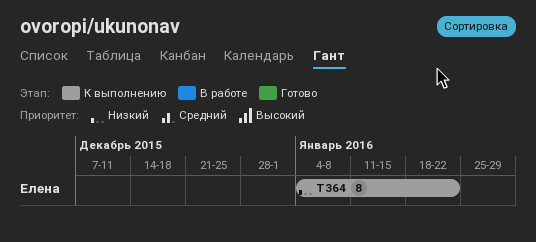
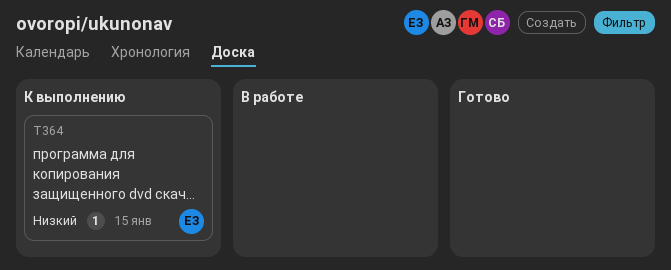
T364, estimate: 8 -> 1
T364, due: Jan 22 -> Jan 15

